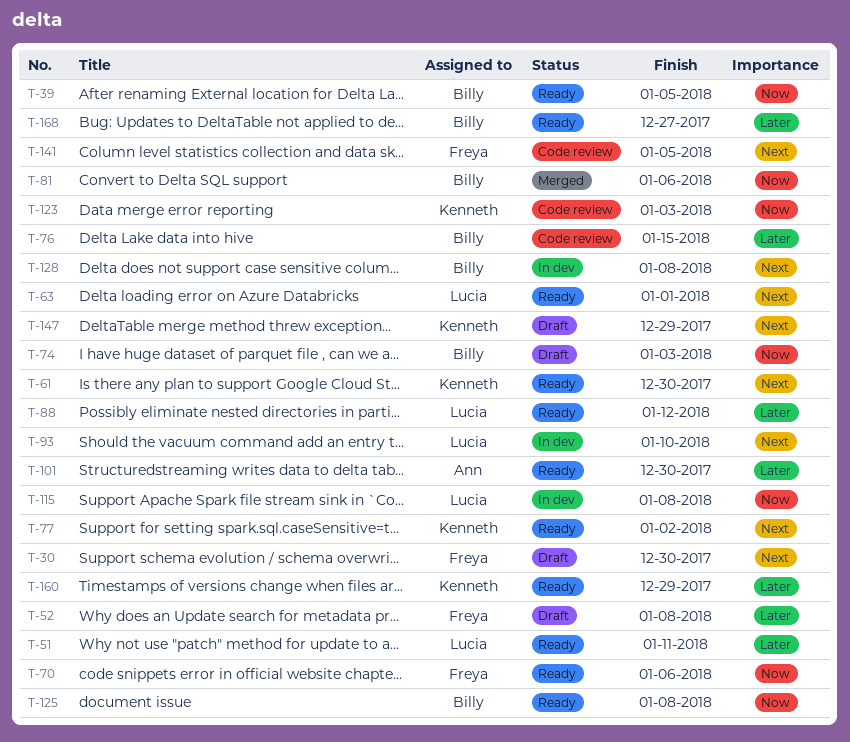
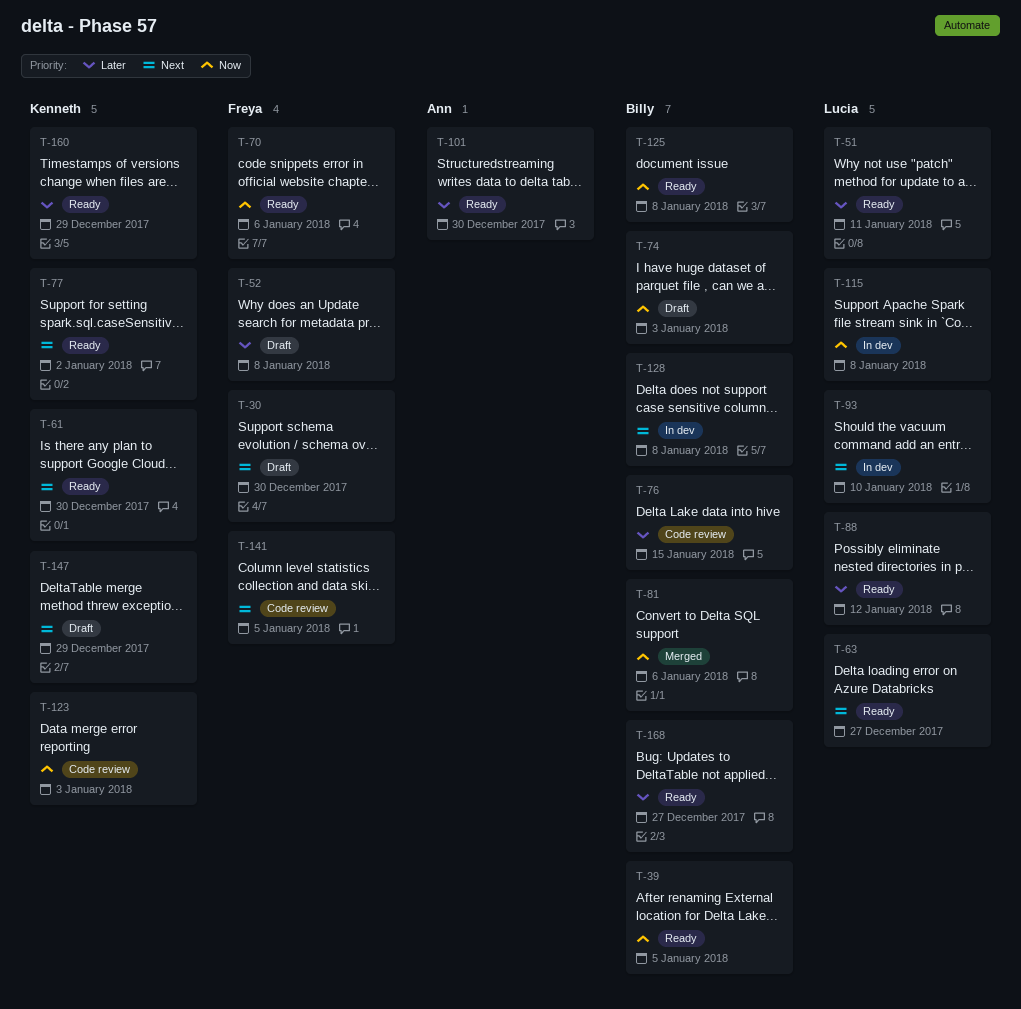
T-63, due: Jan 1 -> Dec 27

